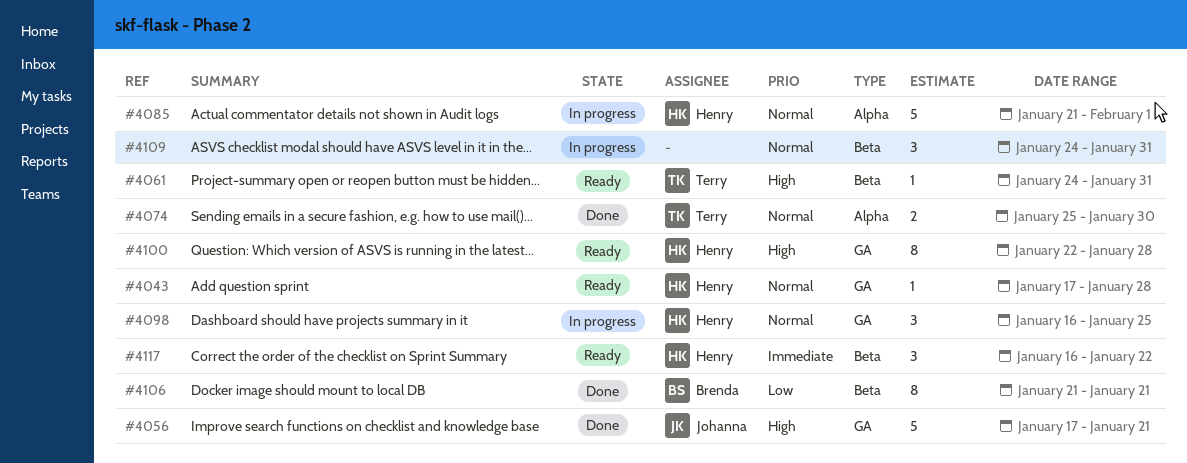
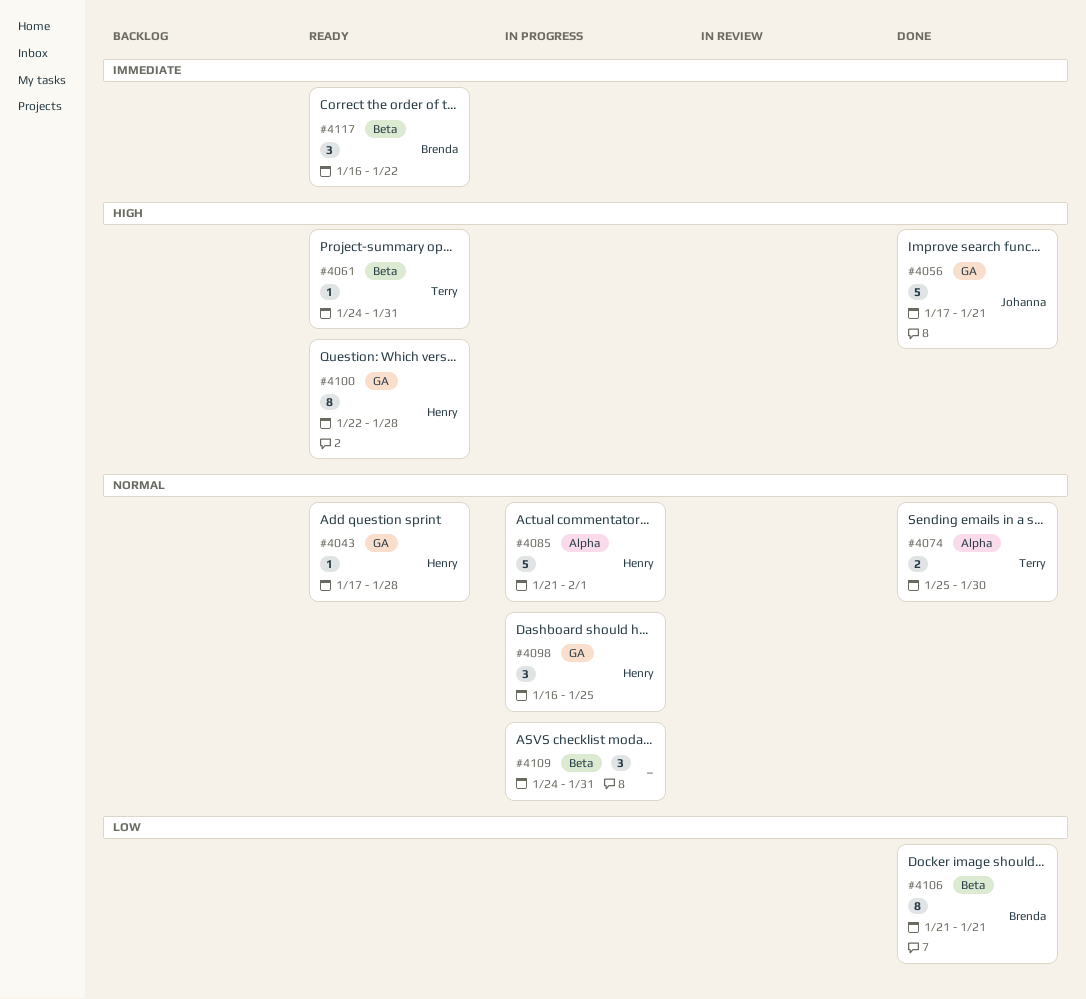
#4117, owner: Henry -> Brenda

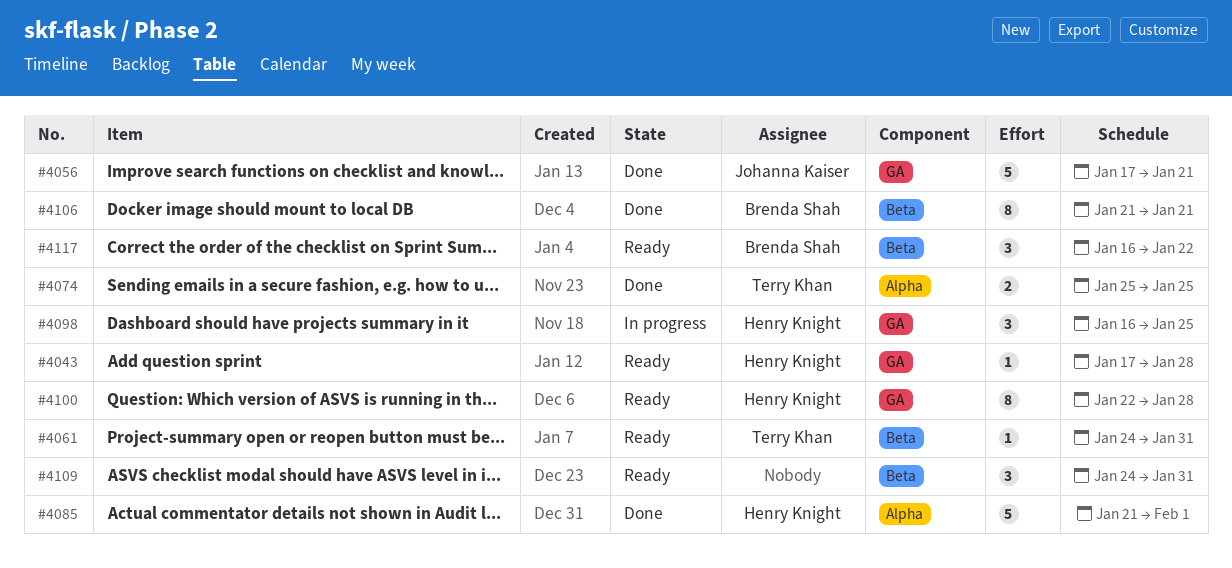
#4074, due: Jan 30 -> Jan 25
#4085, status: In progress -> Done
#4109, status: In progress -> Ready

